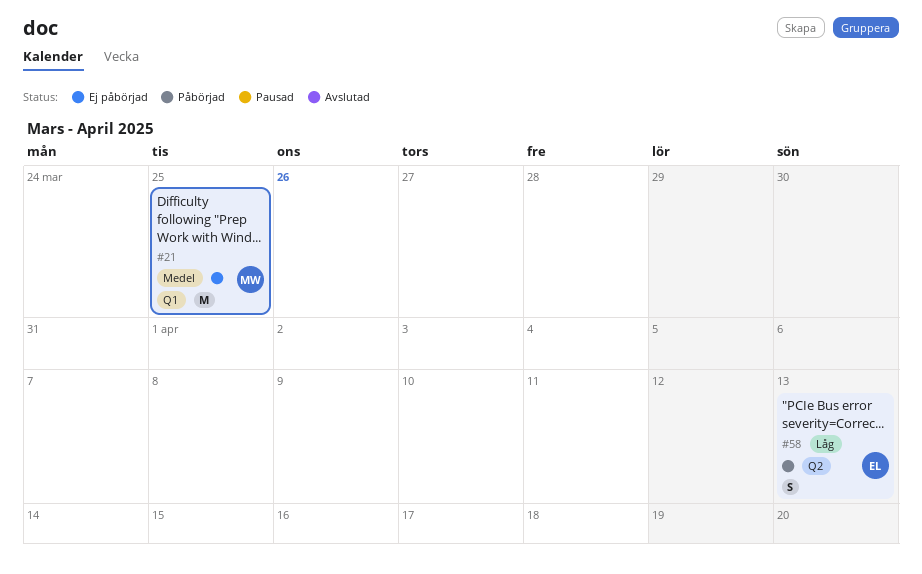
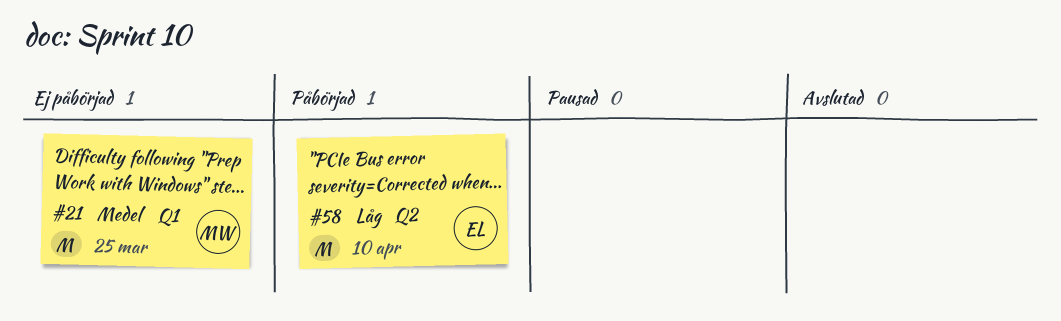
#58, estimate: S -> M
#58, due: Apr 13 -> Apr 10

